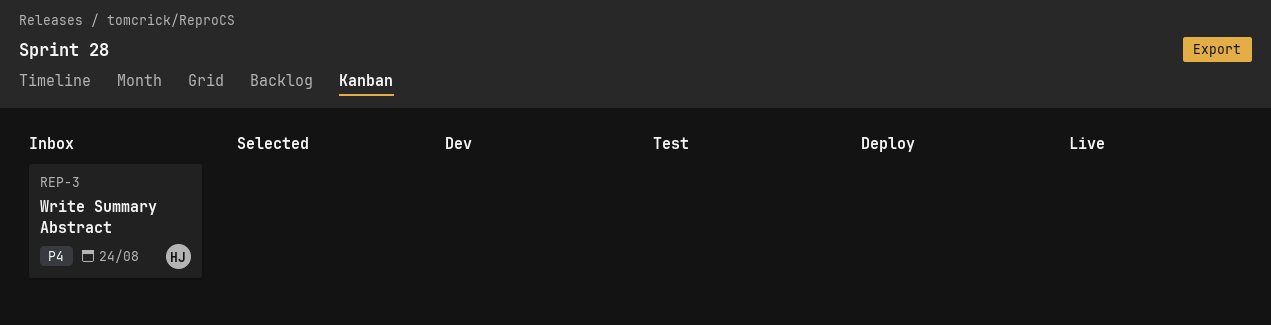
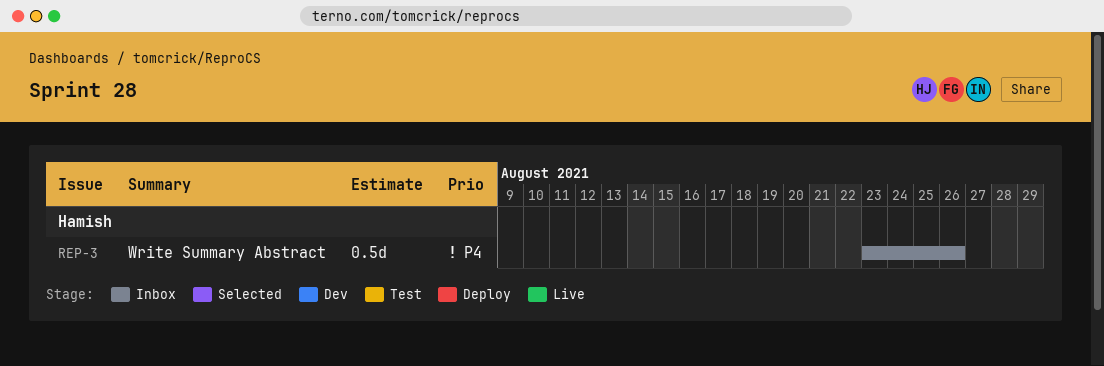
REP-3, due: Aug 24 -> Aug 26

